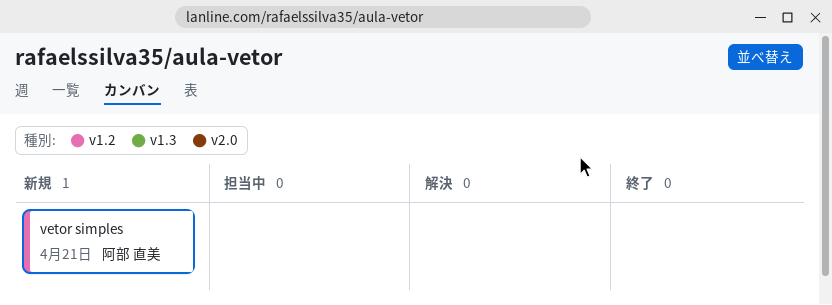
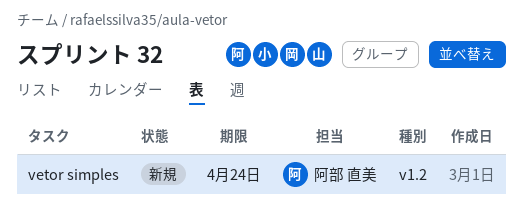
vetor simples, due: Apr 21 -> Apr 24

